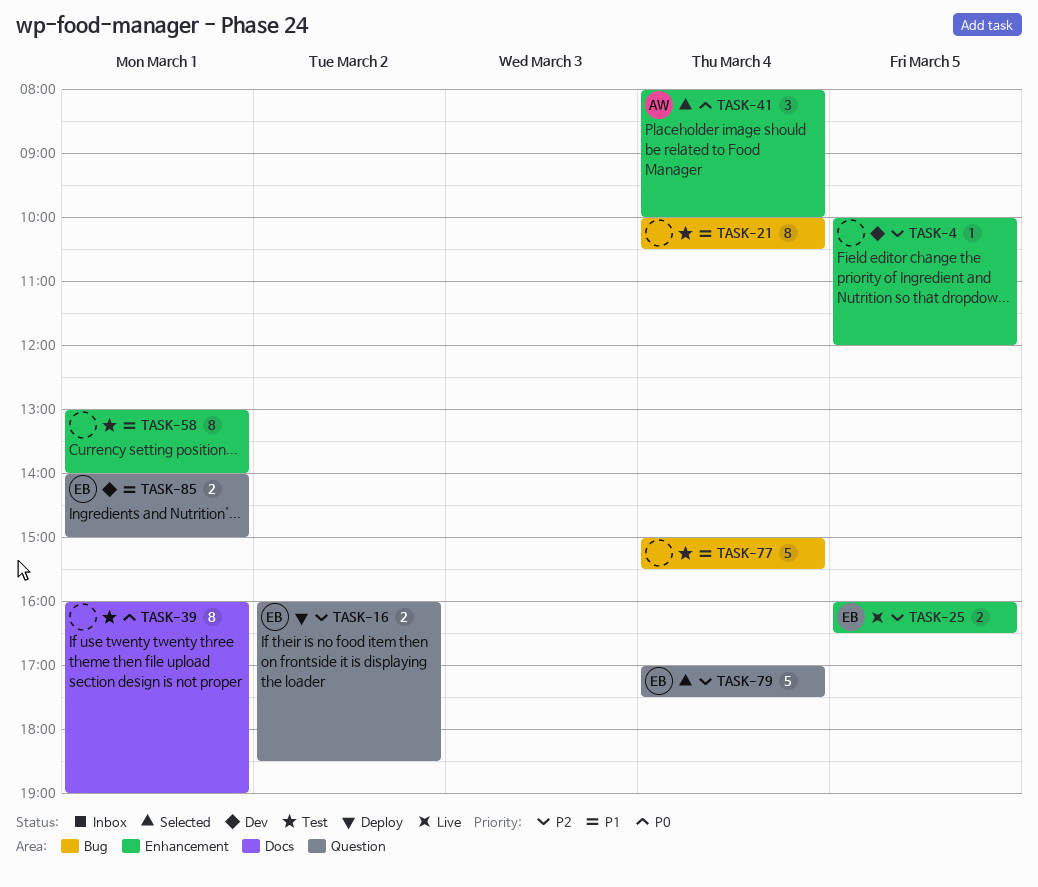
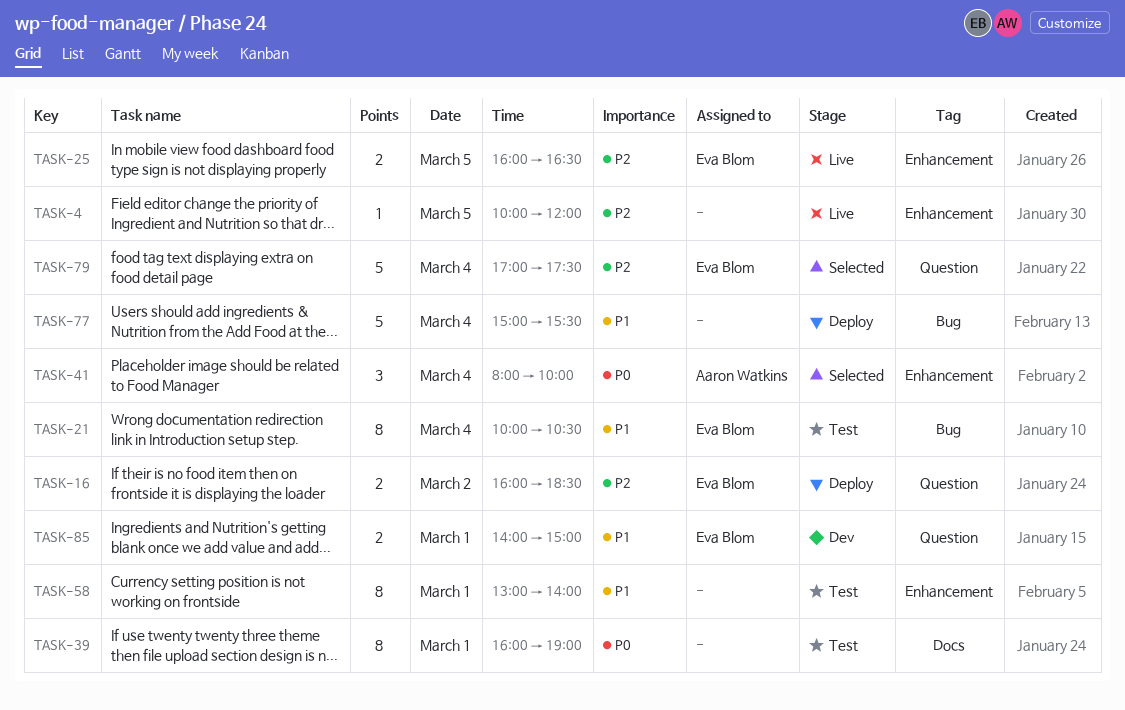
TASK-4, status: Dev -> Live
TASK-21, owner: none -> Eva Blom
TASK-77, status: Test -> Deploy

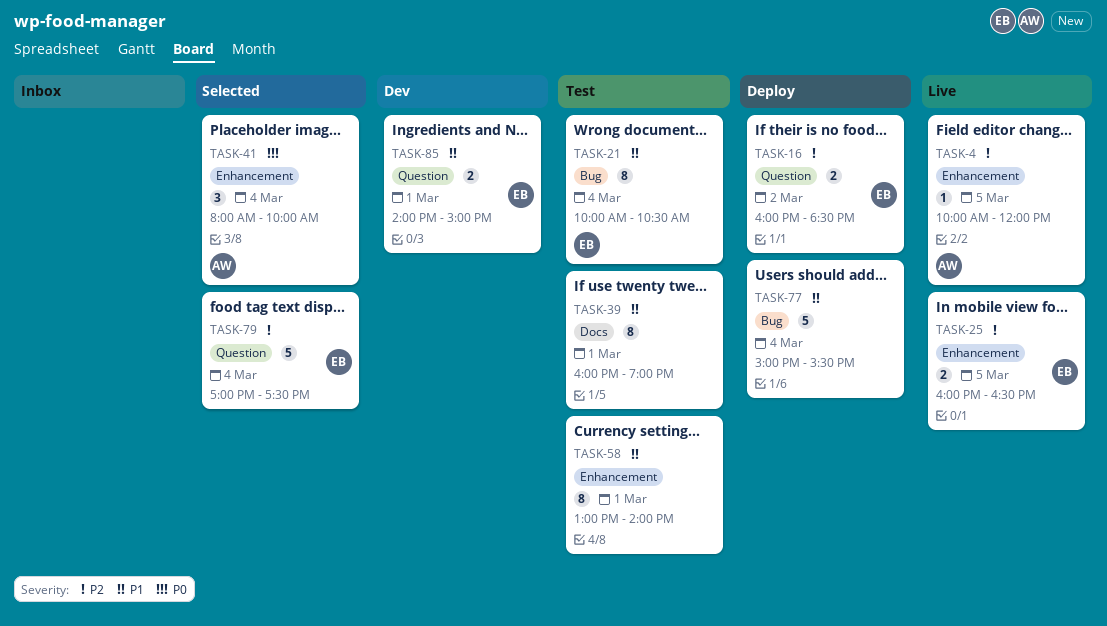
TASK-4, owner: none -> Aaron Watkins
TASK-39, priority: P0 -> P1

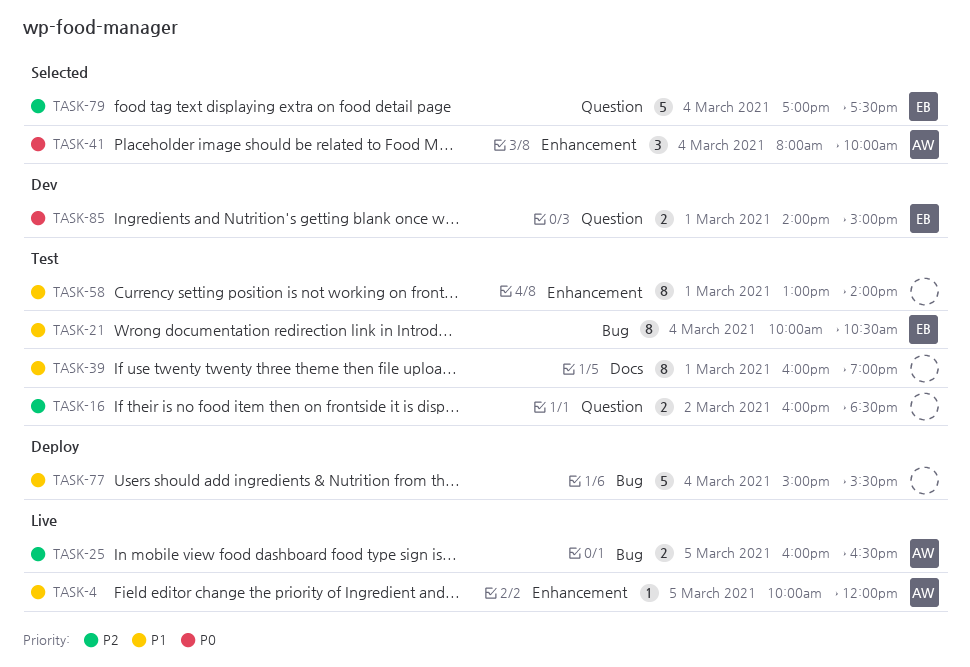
TASK-4, priority: P2 -> P1
TASK-16, status: Deploy -> Test
TASK-16, owner: EB -> none
TASK-25, owner: EB -> AW
TASK-25, label: Enhancement -> Bug
TASK-85, priority: P1 -> P0

